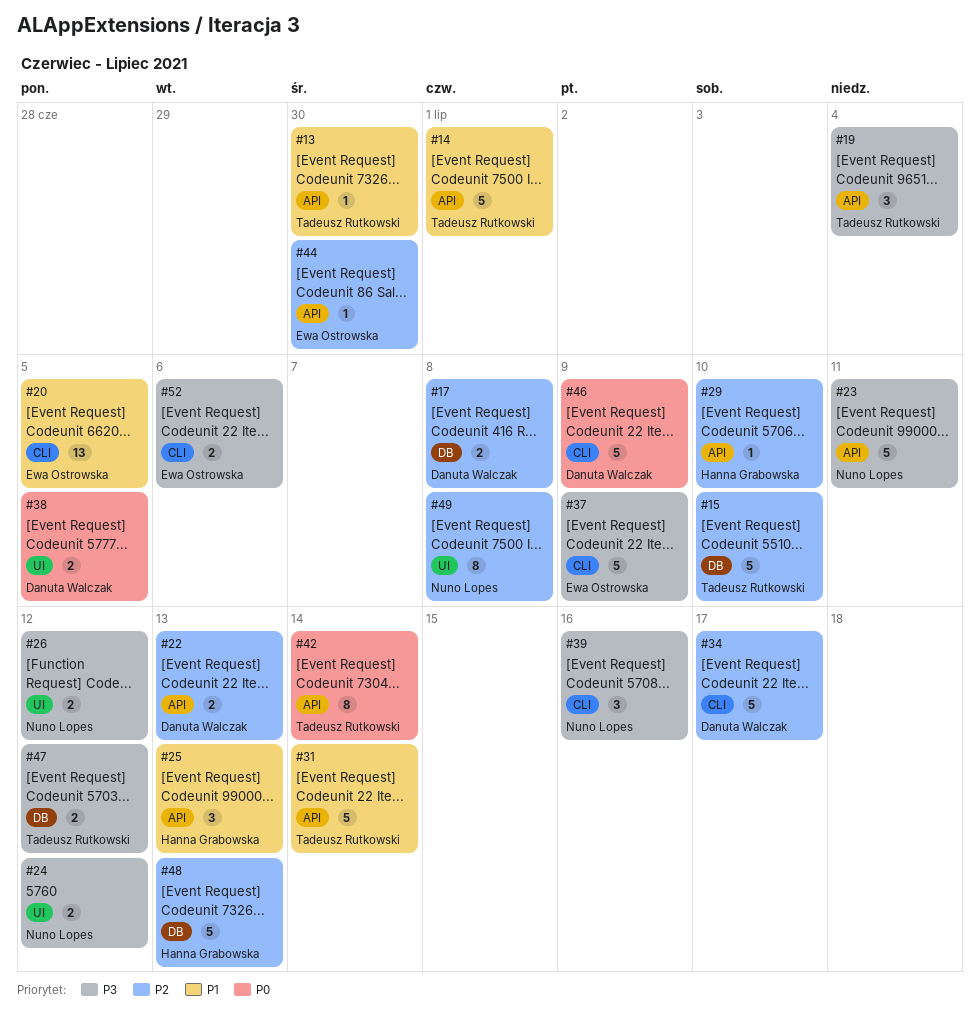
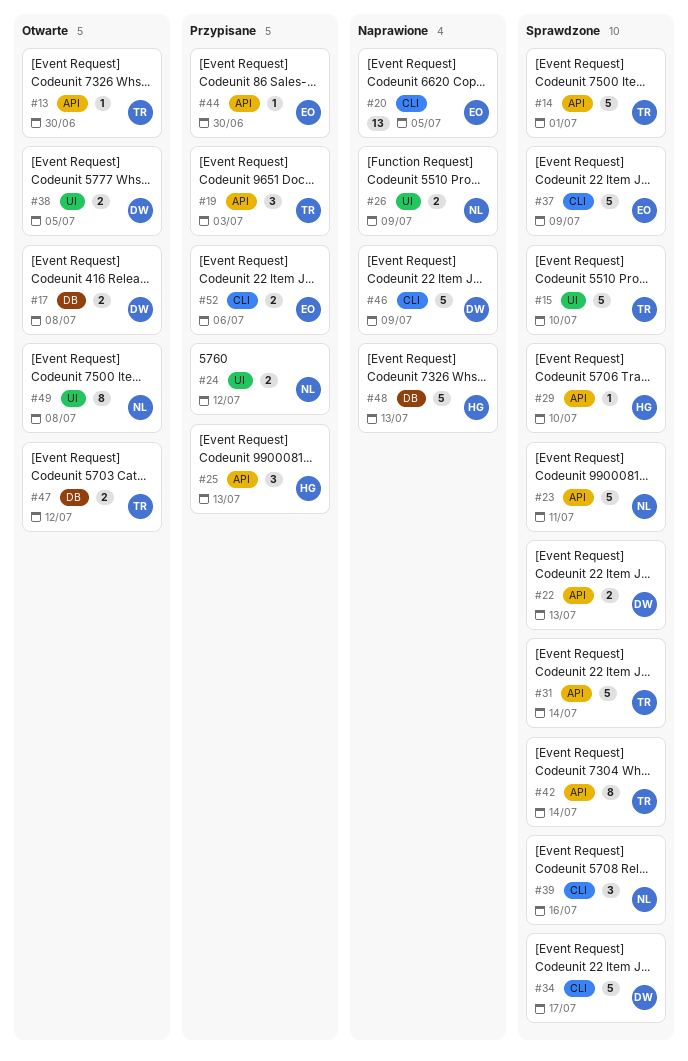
#15, label: DB -> UI
#19, due: Jul 4 -> Jul 3
#26, due: Jul 12 -> Jul 9

